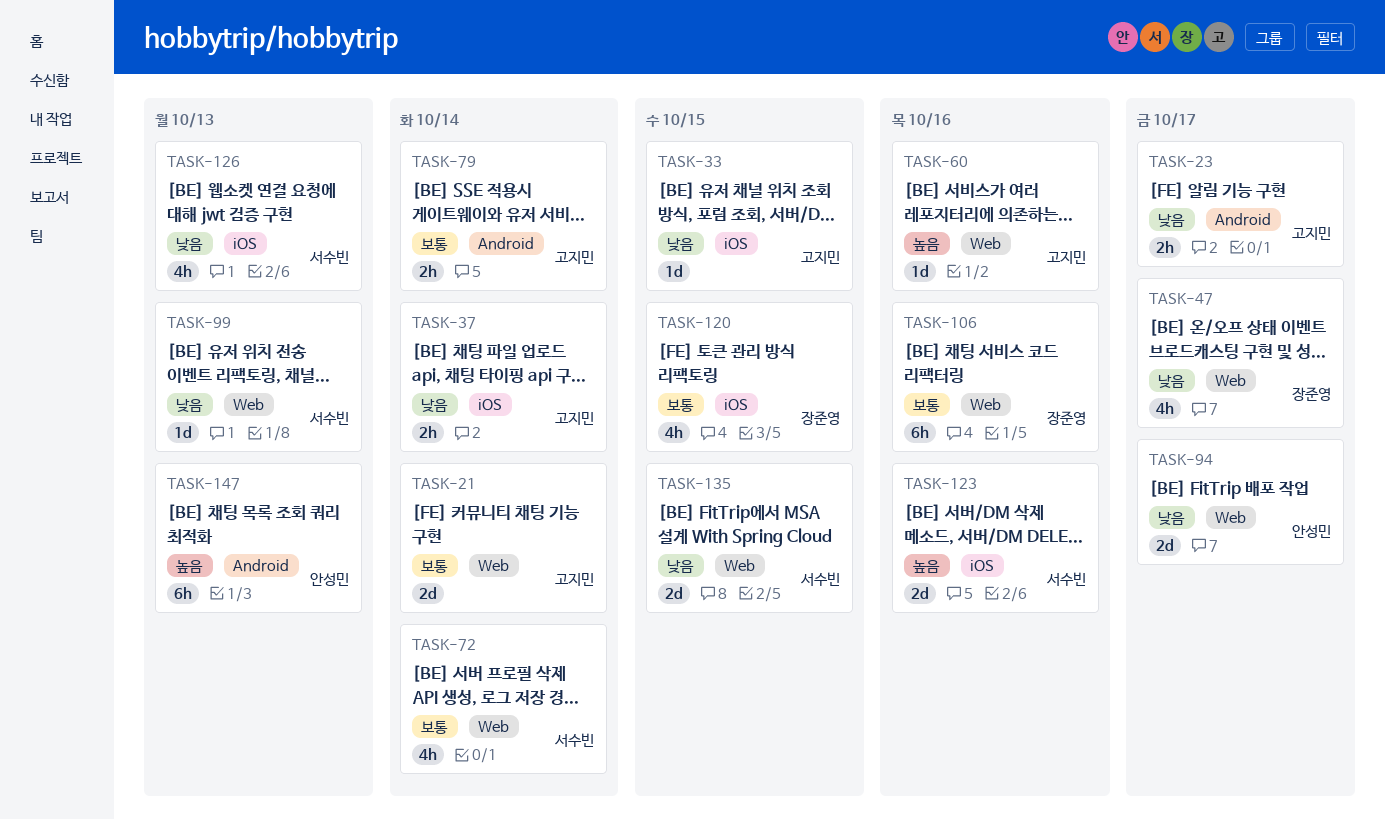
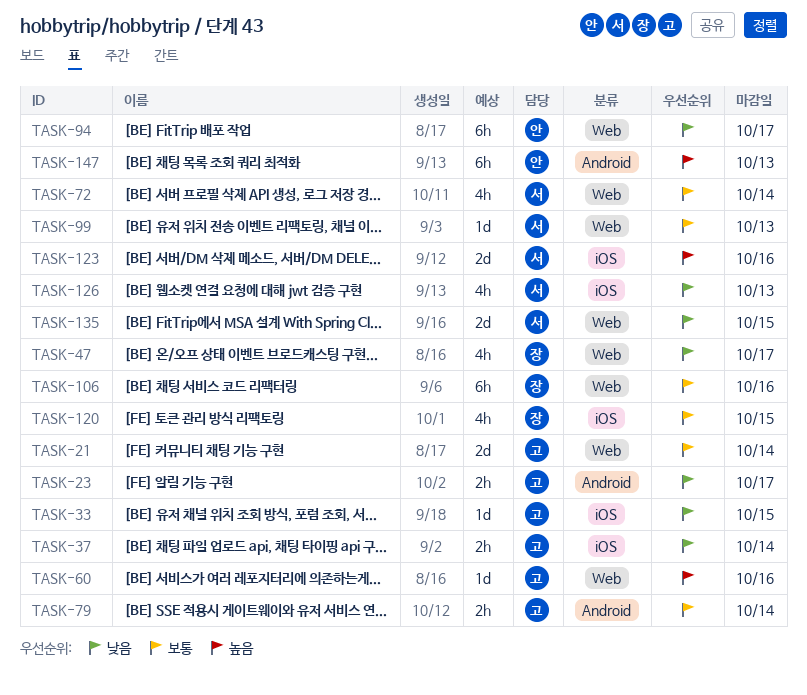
TASK-94, estimate: 2d -> 6h
TASK-99, priority: 낮음 -> 보통

